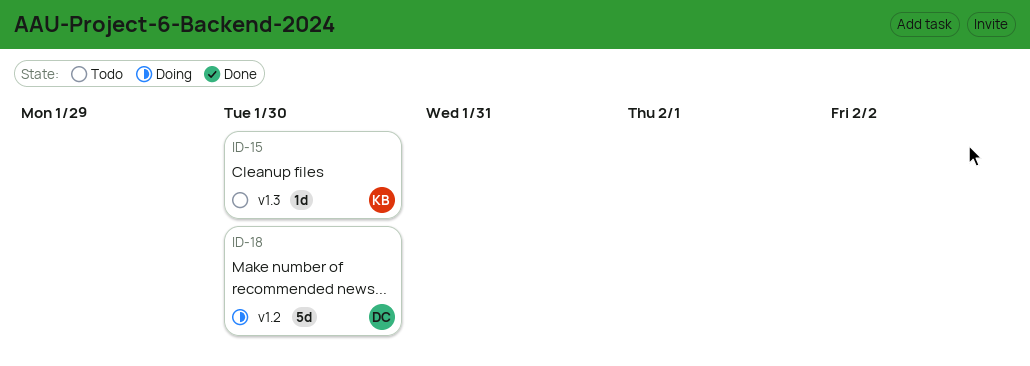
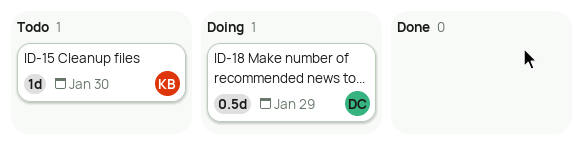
ID-18, estimate: 5d -> 0.5d
ID-18, due: Jan 30 -> Jan 29

